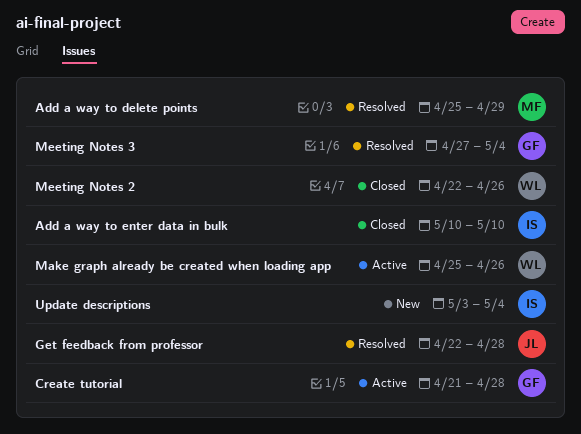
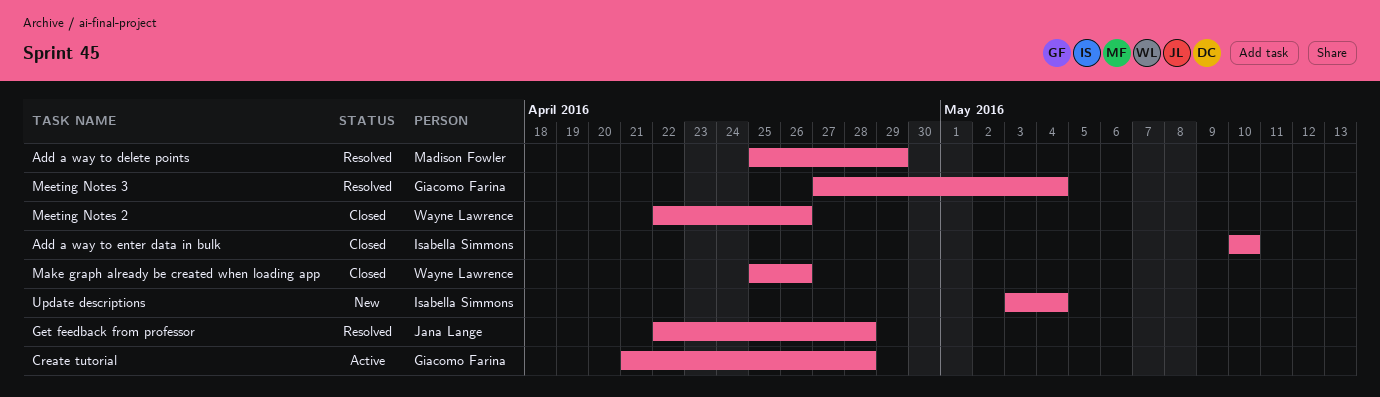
Make graph already be created when loading app, status: Active -> Closed

